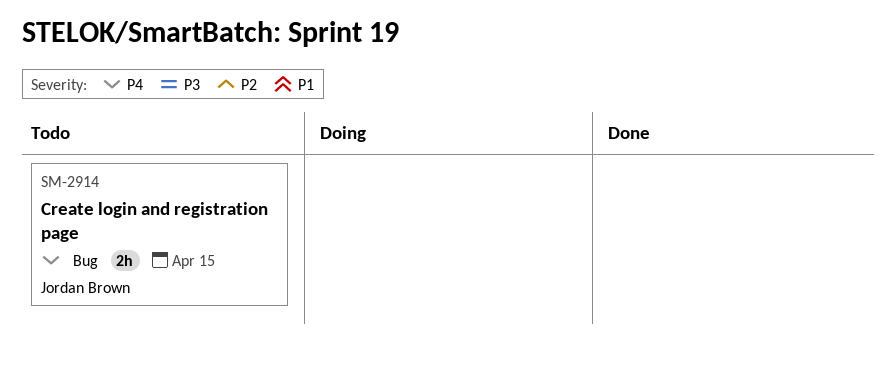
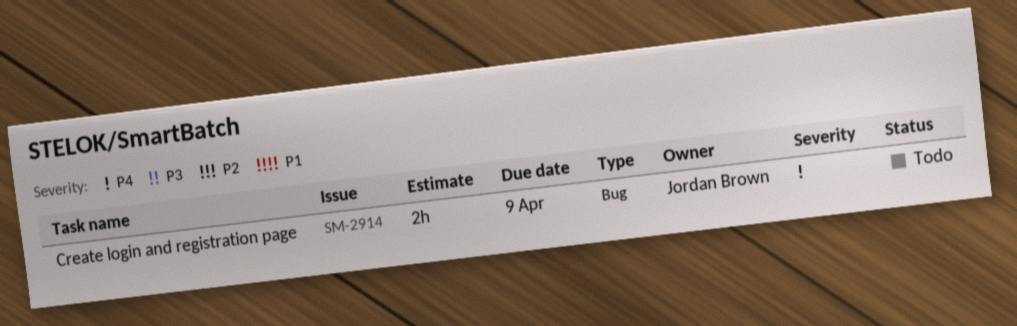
SM-2914, due: Apr 15 -> Apr 9

